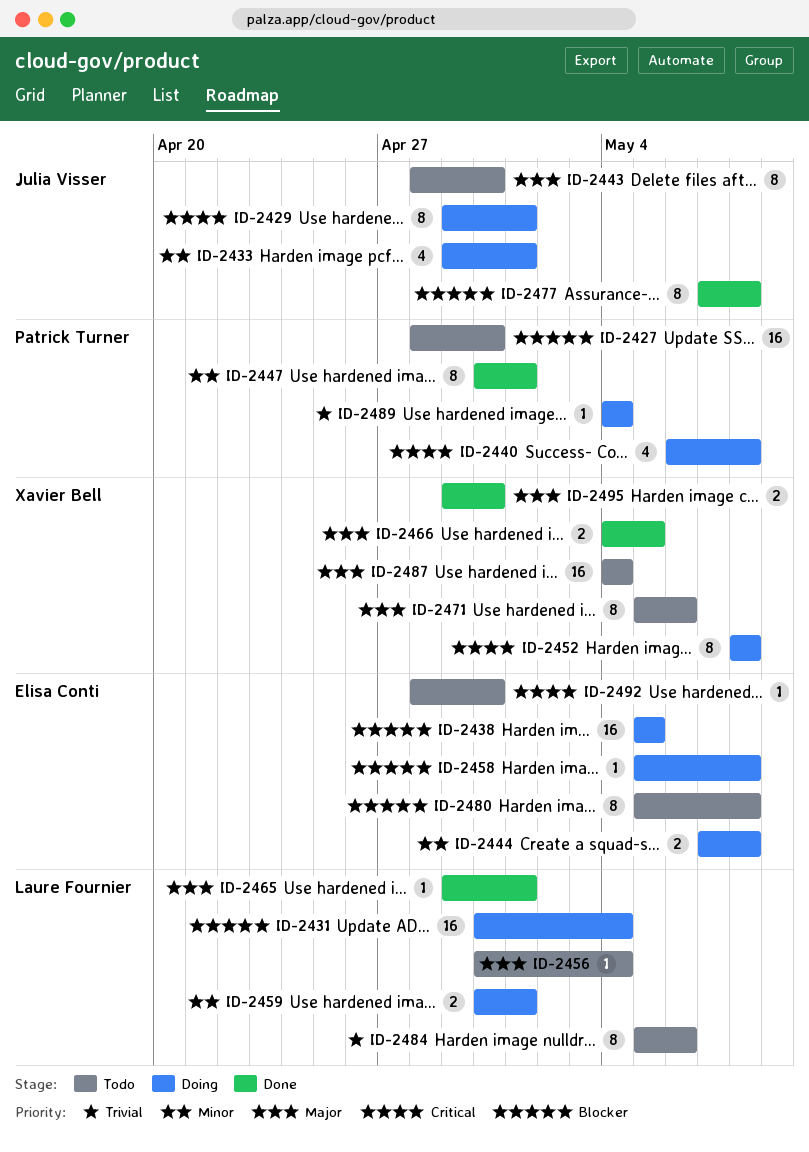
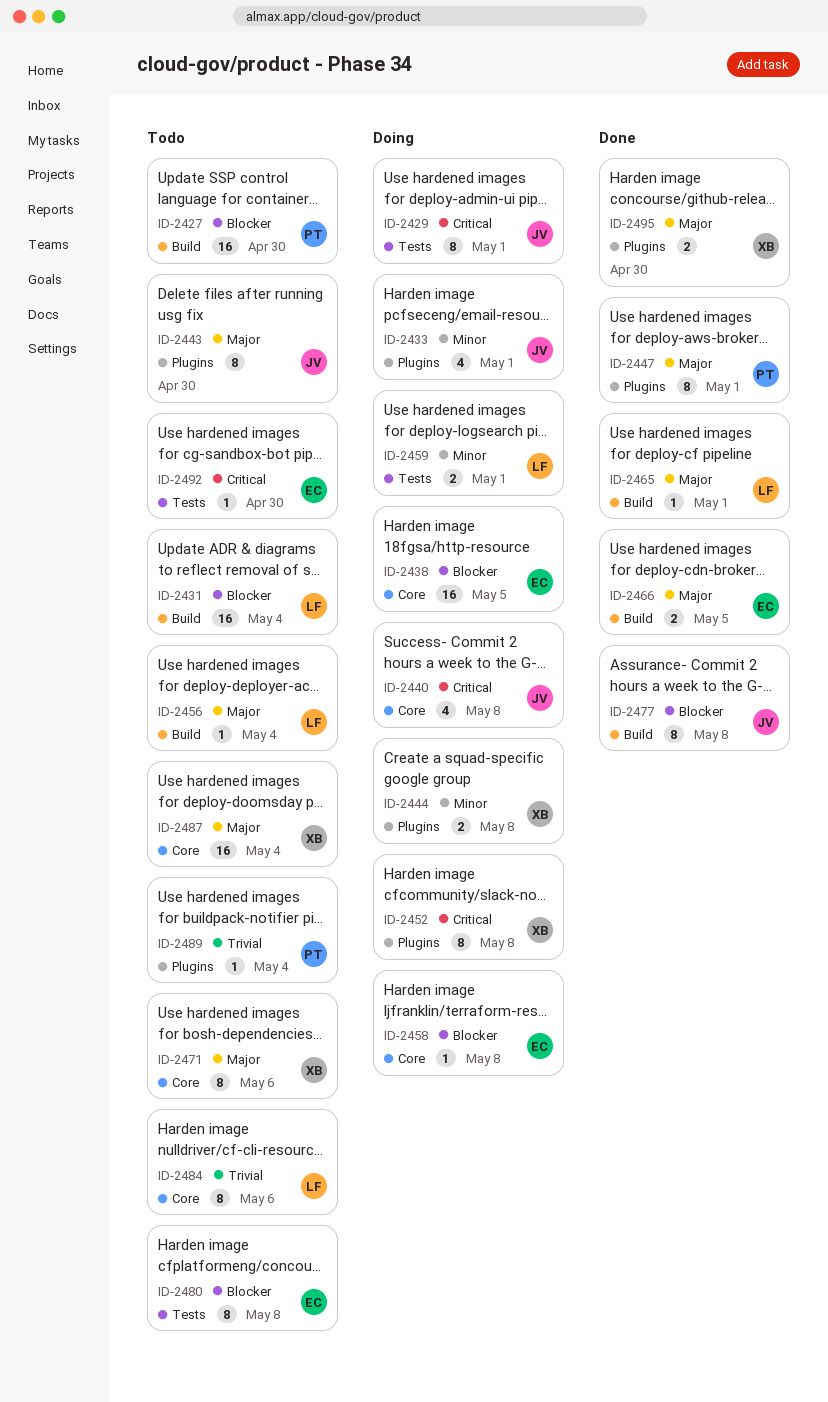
ID-2431, status: Doing -> Todo
ID-2440, owner: Patrick Turner -> Julia Visser
ID-2444, owner: Elisa Conti -> Xavier Bell
ID-2447, priority: Minor -> Major
ID-2466, owner: Xavier Bell -> Elisa Conti
ID-2489, status: Doing -> Todo

